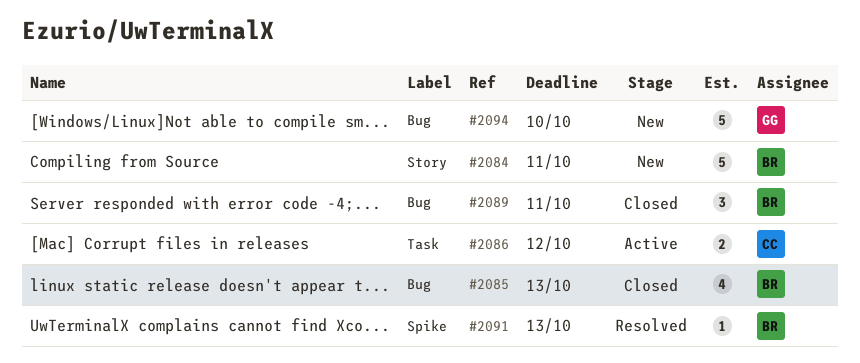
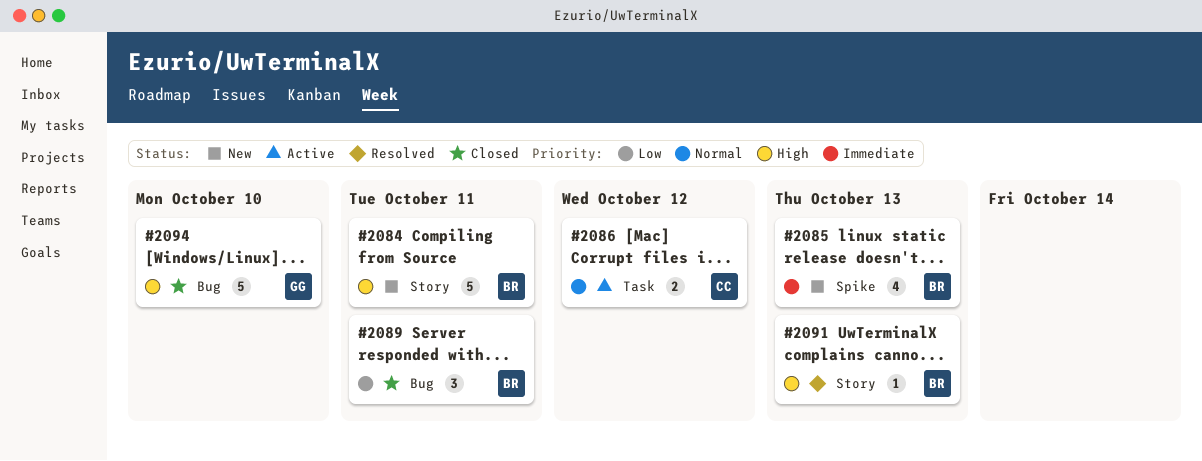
#2085, status: Closed -> New
#2085, label: Bug -> Spike
#2091, label: Spike -> Story
#2094, status: New -> Closed

